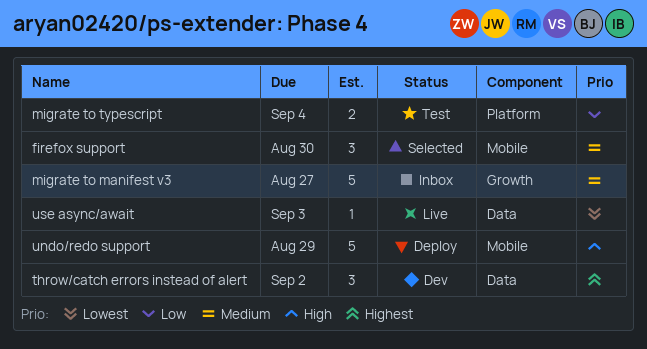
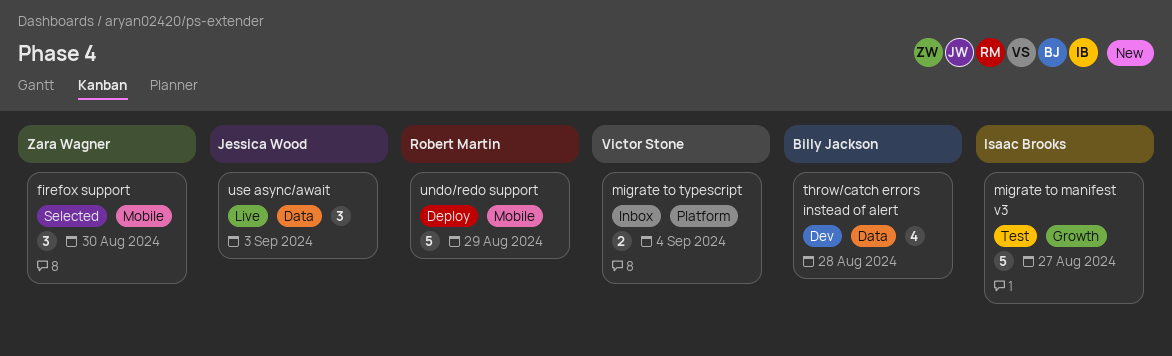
migrate to manifest v3, status: Inbox -> Test
migrate to typescript, status: Test -> Inbox
throw/catch errors instead of alert, estimate: 3 -> 4
throw/catch errors instead of alert, due: Sep 2 -> Aug 28
use async/await, estimate: 1 -> 3

